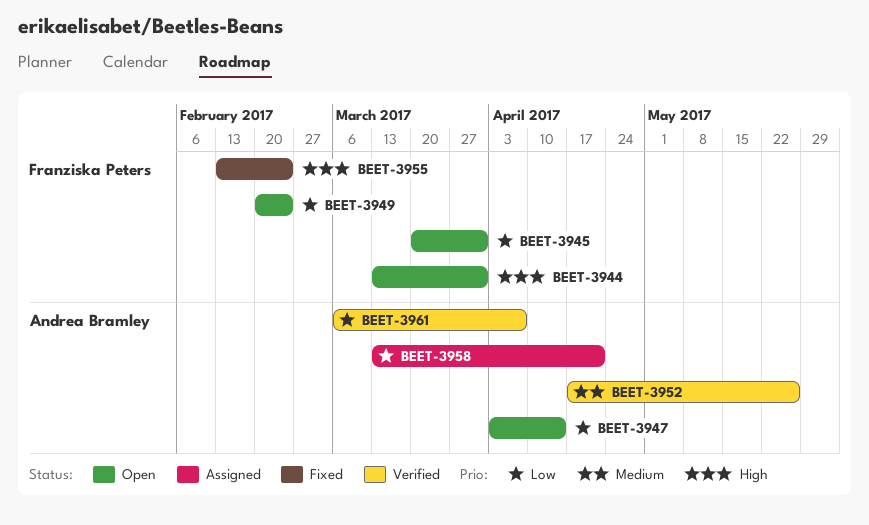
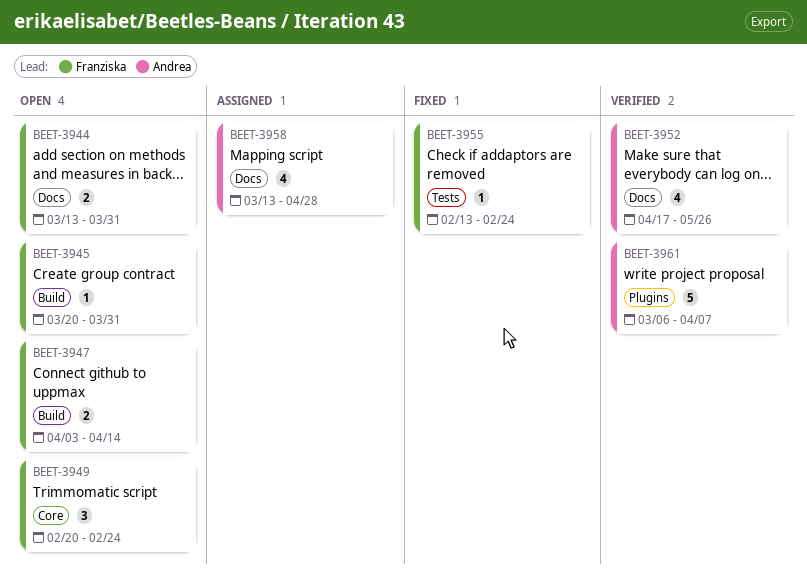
BEET-3947, owner: Andrea Bramley -> Franziska Peters
BEET-3958, due: Apr 21 -> Apr 28

